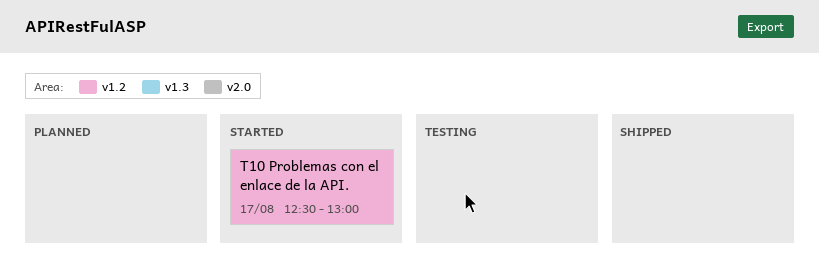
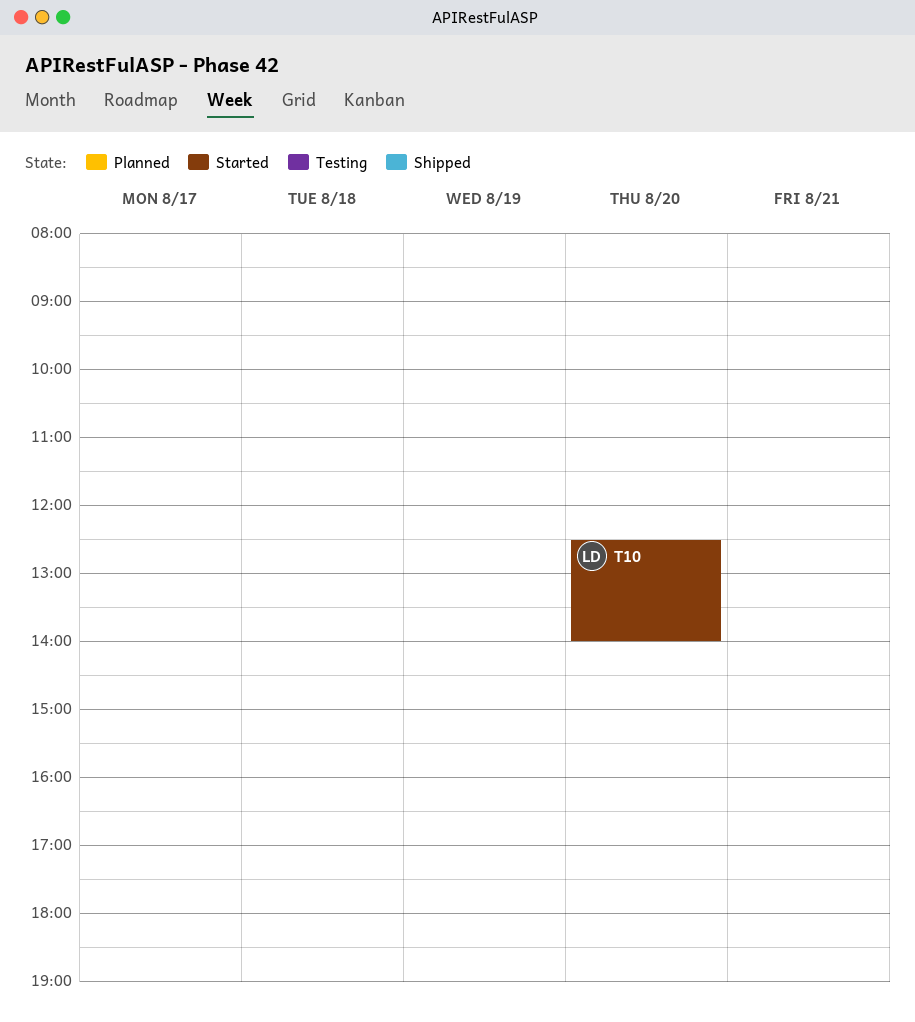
T10, day: Aug 17 -> Aug 20
T10, ends: 13:00 -> 14:00

